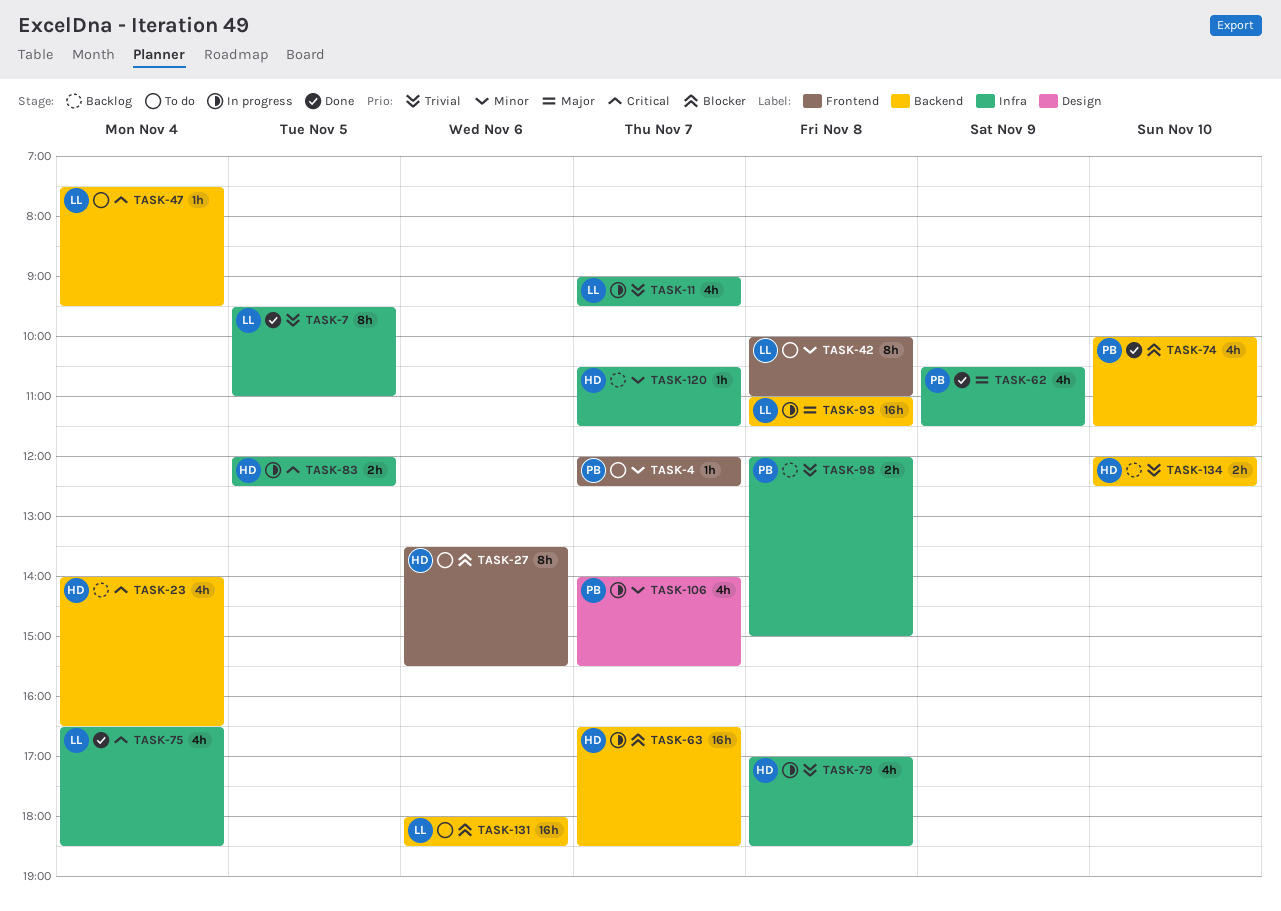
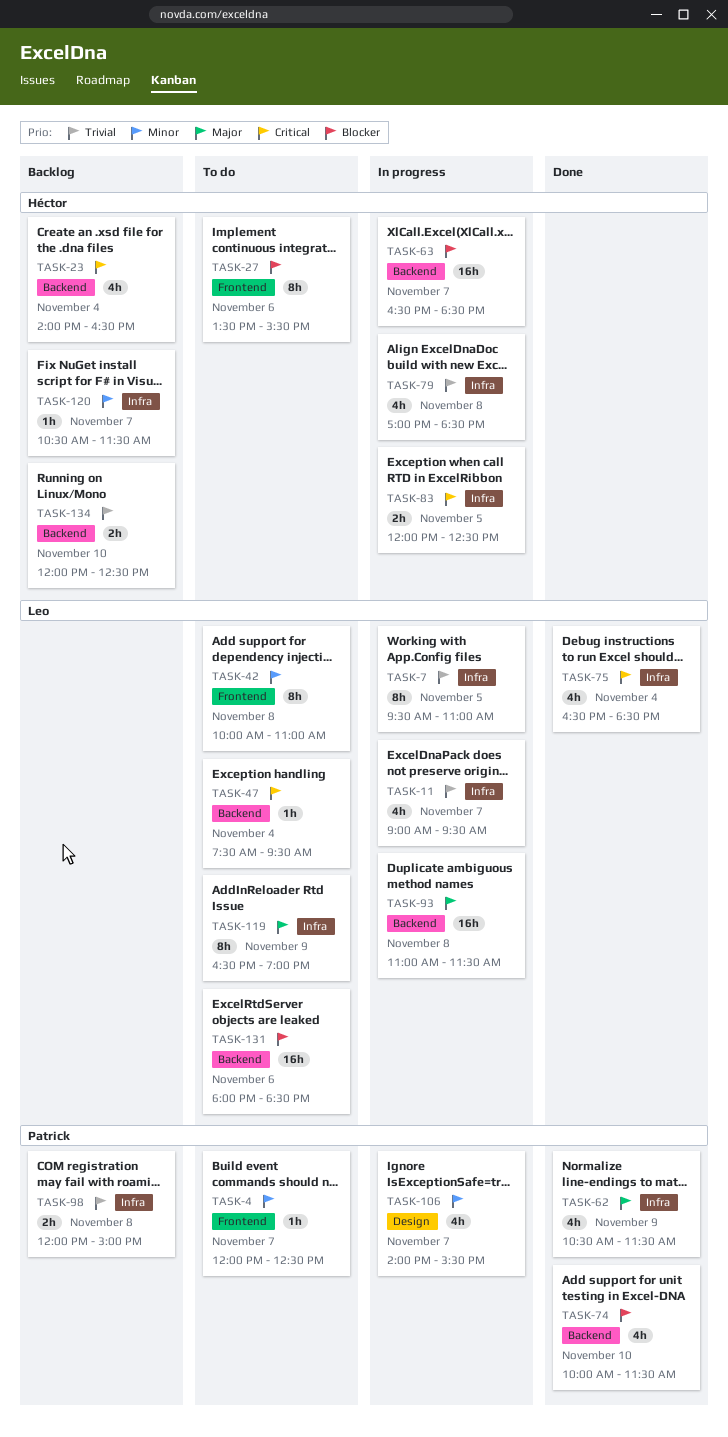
TASK-7, status: Done -> In progress
TASK-119: none -> present

